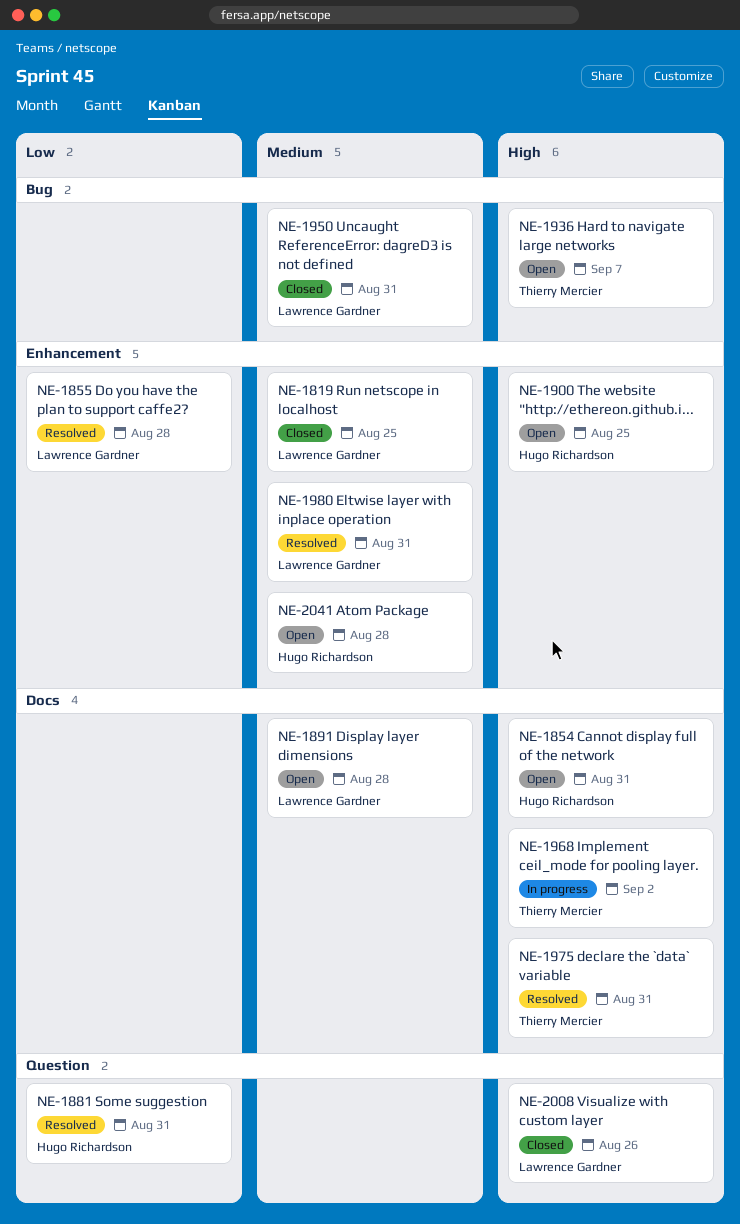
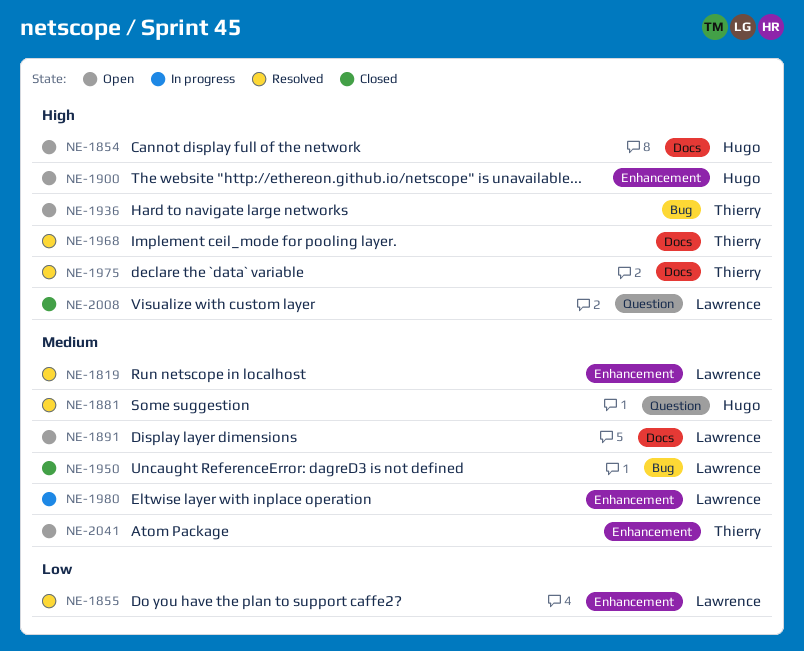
NE-1819, status: Closed -> Resolved
NE-1881, priority: Low -> Medium
NE-1968, status: In progress -> Resolved
NE-1980, status: Resolved -> In progress
NE-2041, owner: Hugo Richardson -> Thierry Mercier

